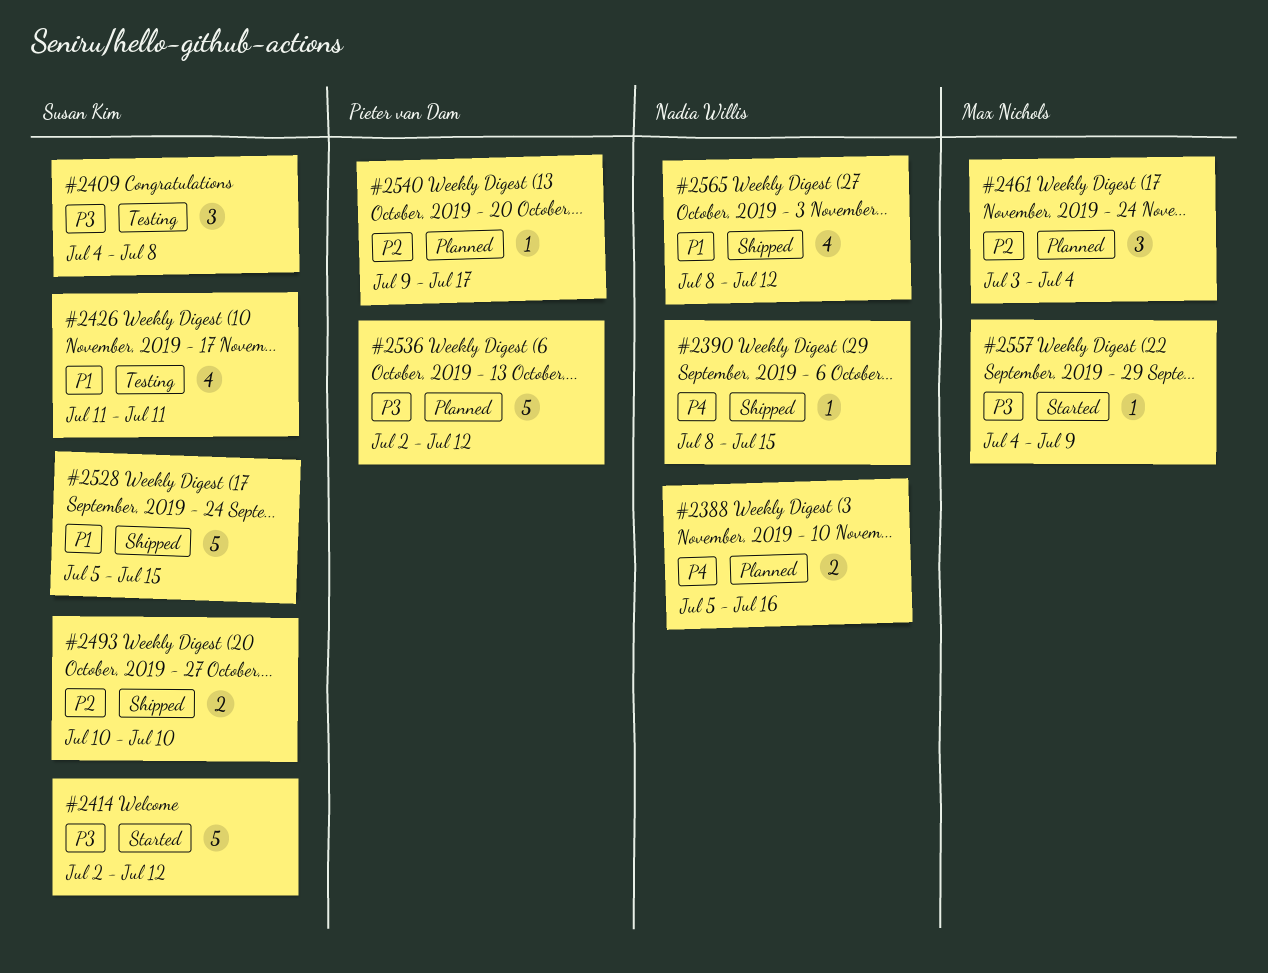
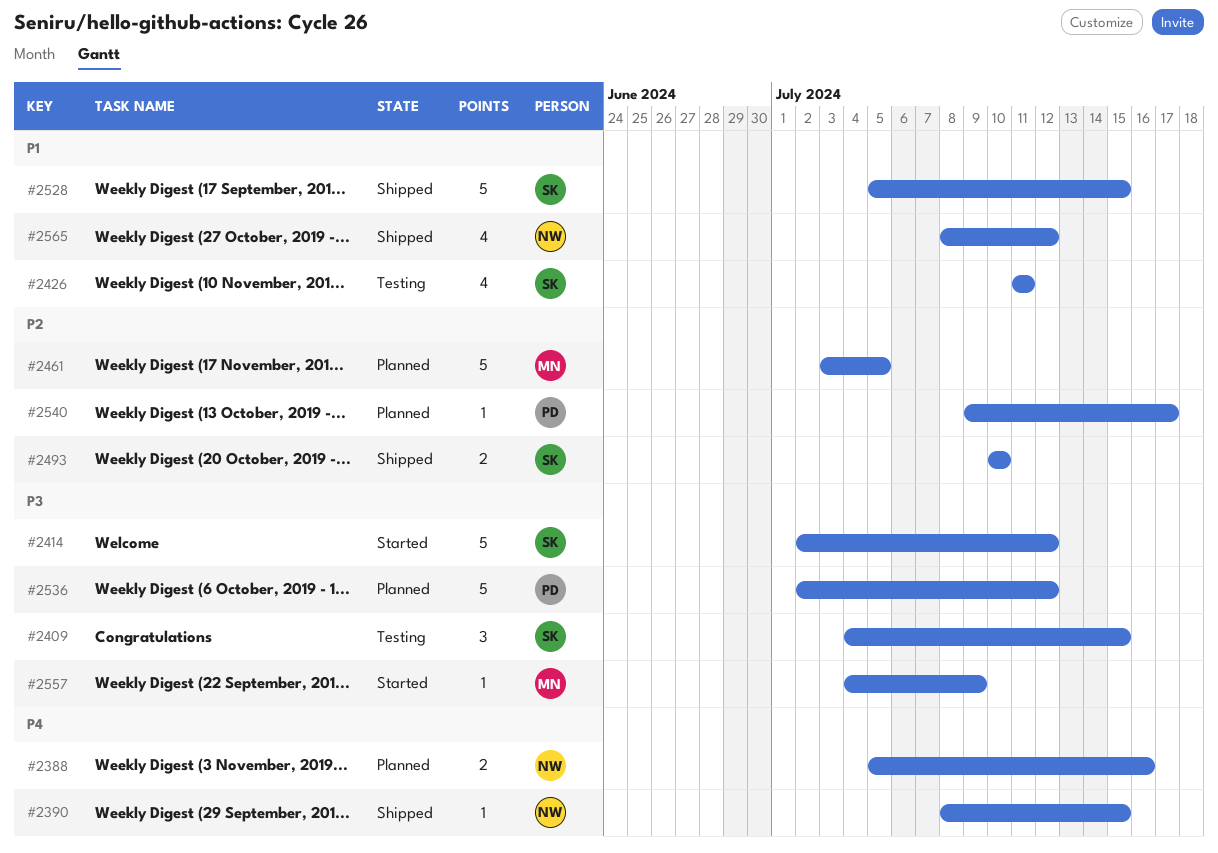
#2409, due: Jul 8 -> Jul 15
#2461, estimate: 3 -> 5
#2461, due: Jul 4 -> Jul 5

